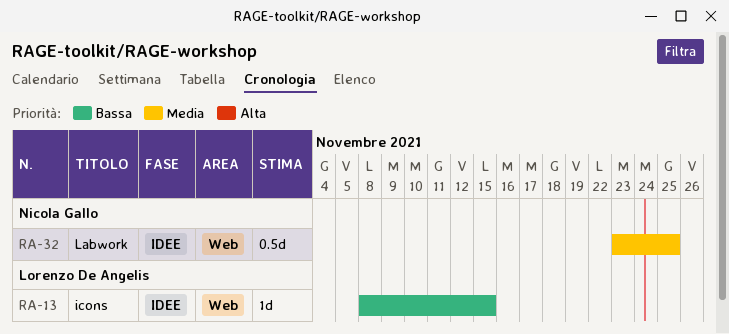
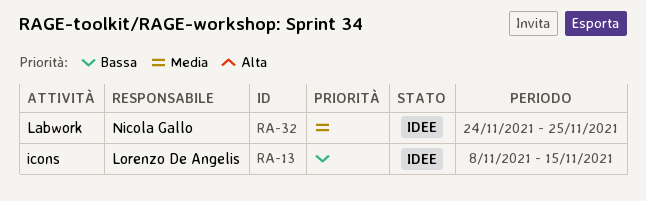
RA-32, start: Nov 23 -> Nov 24

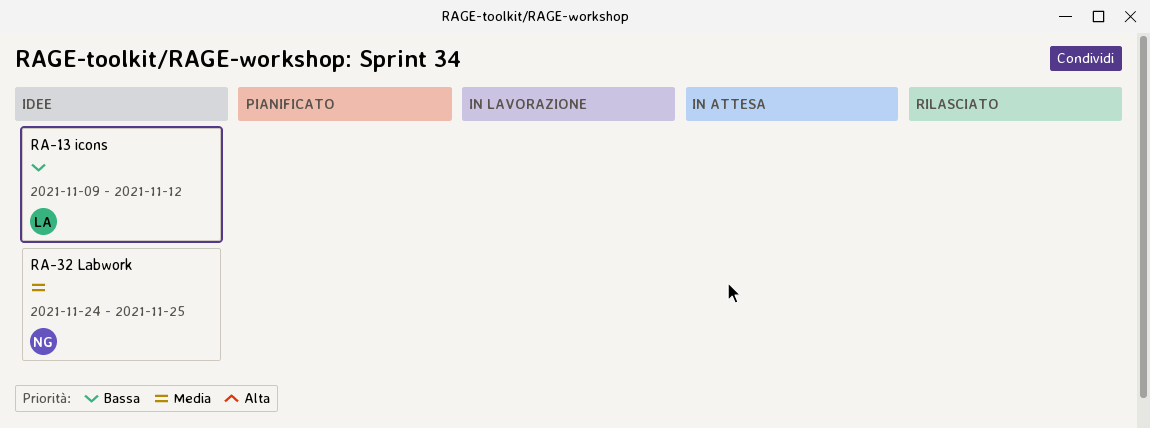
RA-13, start: Nov 8 -> Nov 9
RA-13, due: Nov 15 -> Nov 12

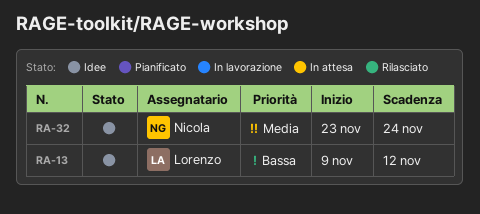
RA-32, start: Nov 24 -> Nov 23
RA-32, due: Nov 25 -> Nov 24

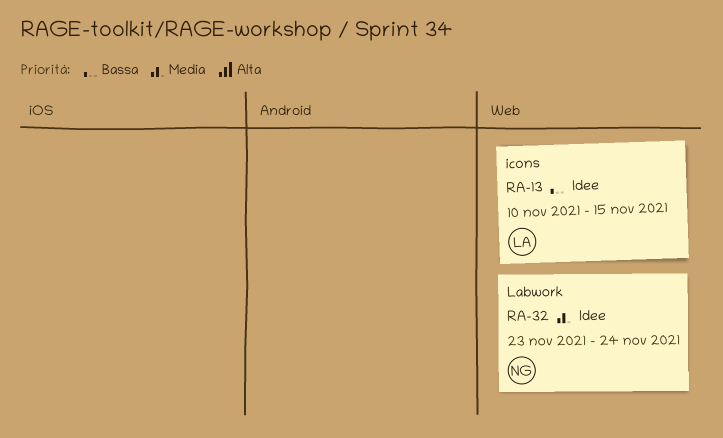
RA-13, start: Nov 9 -> Nov 10
RA-13, due: Nov 12 -> Nov 15

